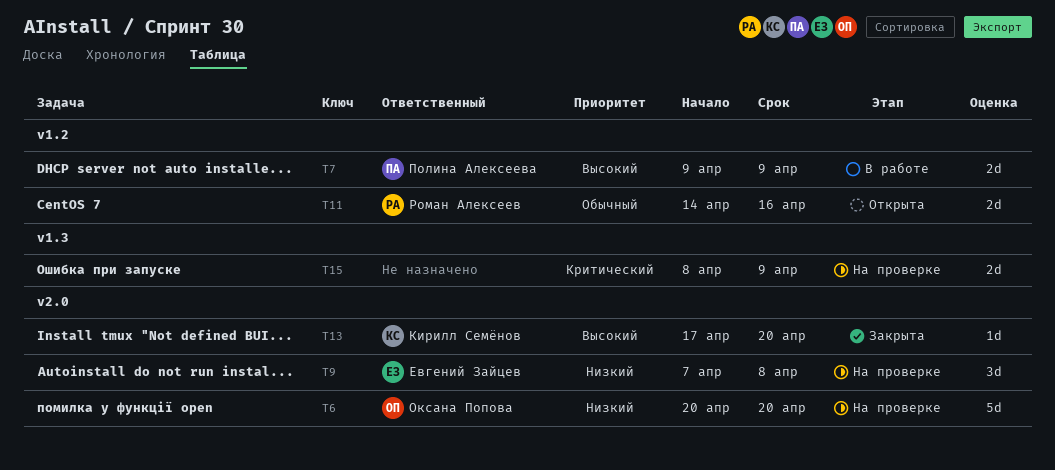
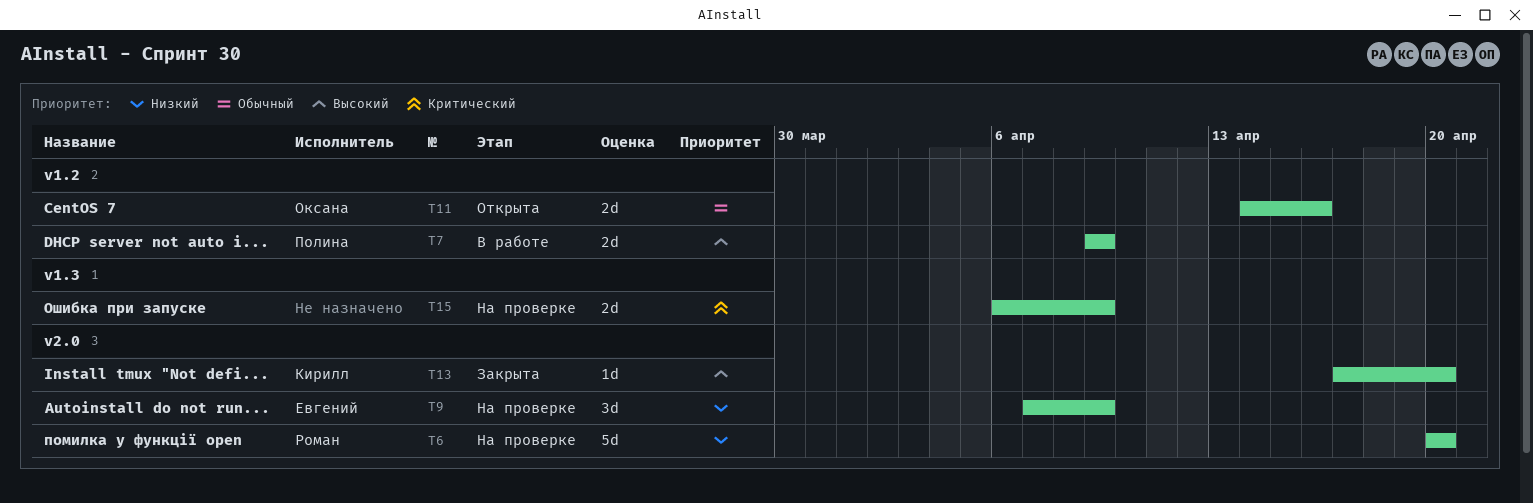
T6, owner: Оксана Попова -> Роман Алексеев
T9, due: Apr 8 -> Apr 9
T11, owner: Роман Алексеев -> Оксана Попова
T15, start: Apr 8 -> Apr 6

